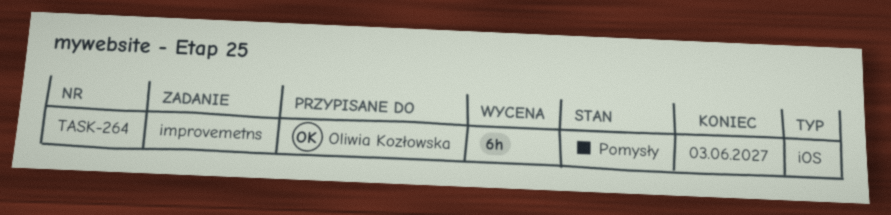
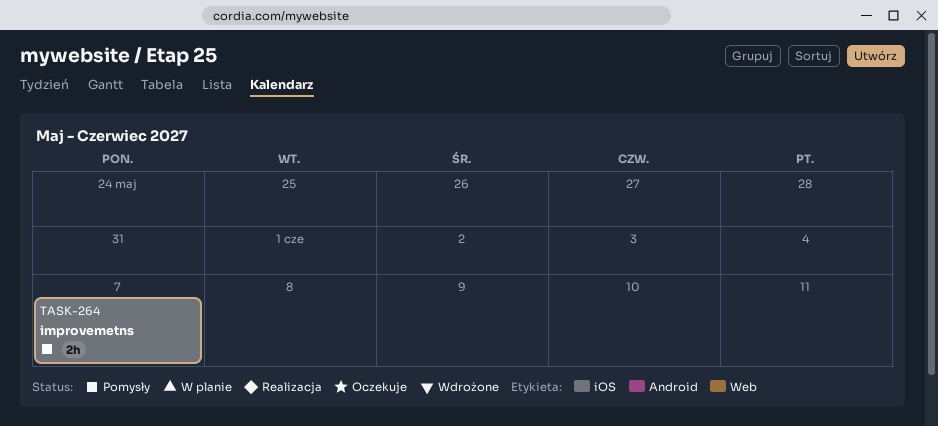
TASK-264, estimate: 6h -> 2h
TASK-264, due: Jun 3 -> Jun 7

